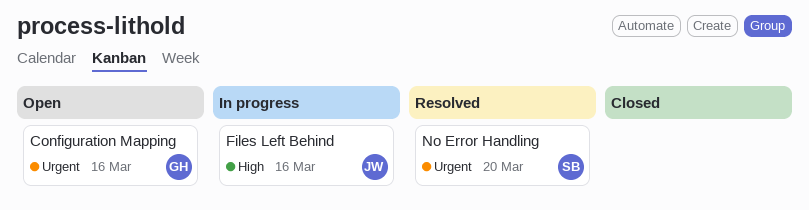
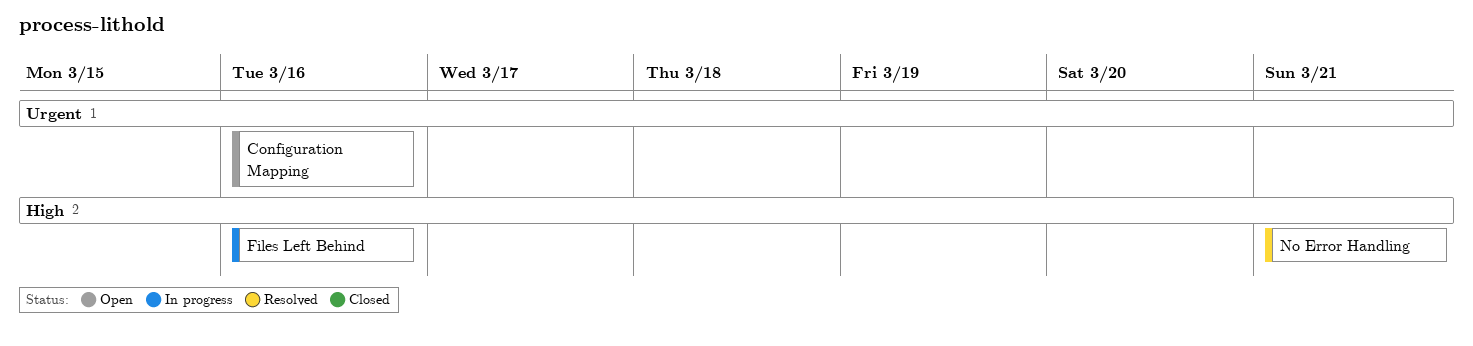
No Error Handling, priority: Urgent -> High
No Error Handling, due: Mar 20 -> Mar 21

